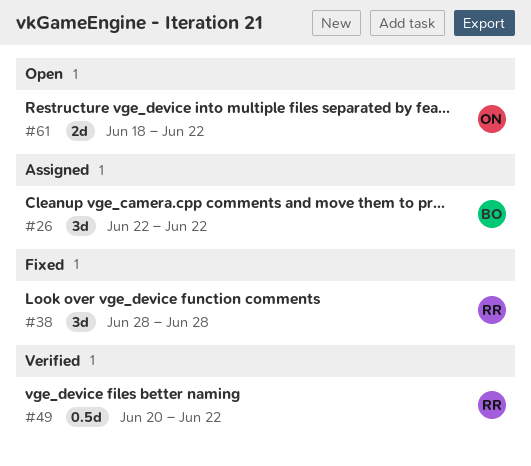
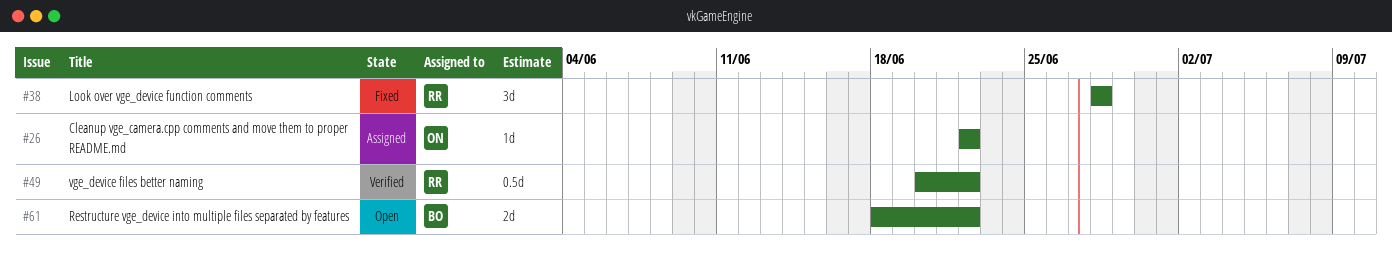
#26, owner: BO -> ON
#26, estimate: 3d -> 1d
#61, owner: ON -> BO

